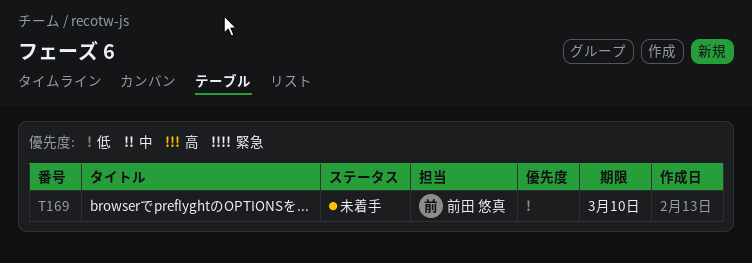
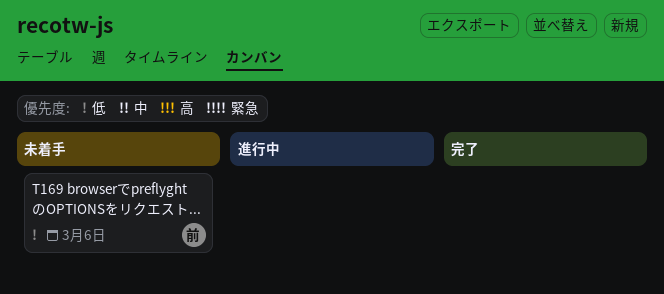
T169, due: Mar 10 -> Mar 6

